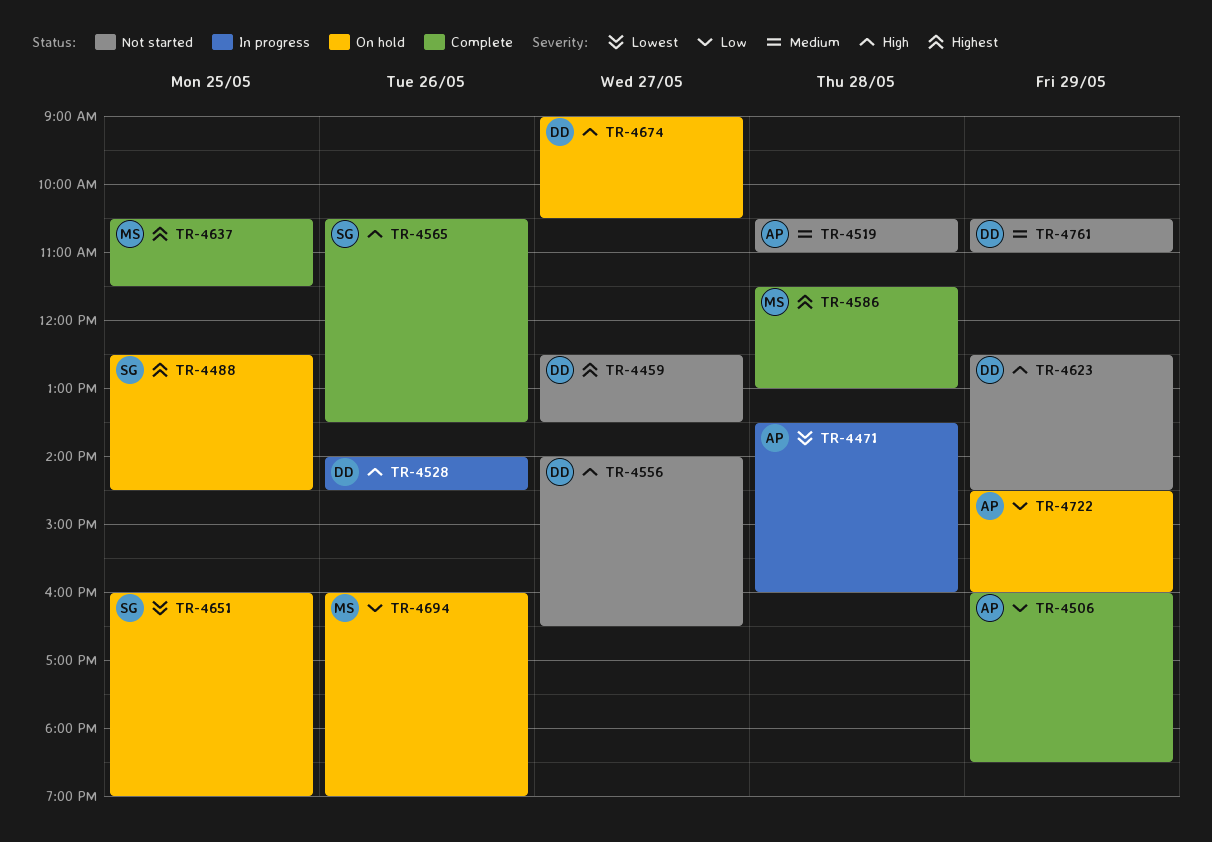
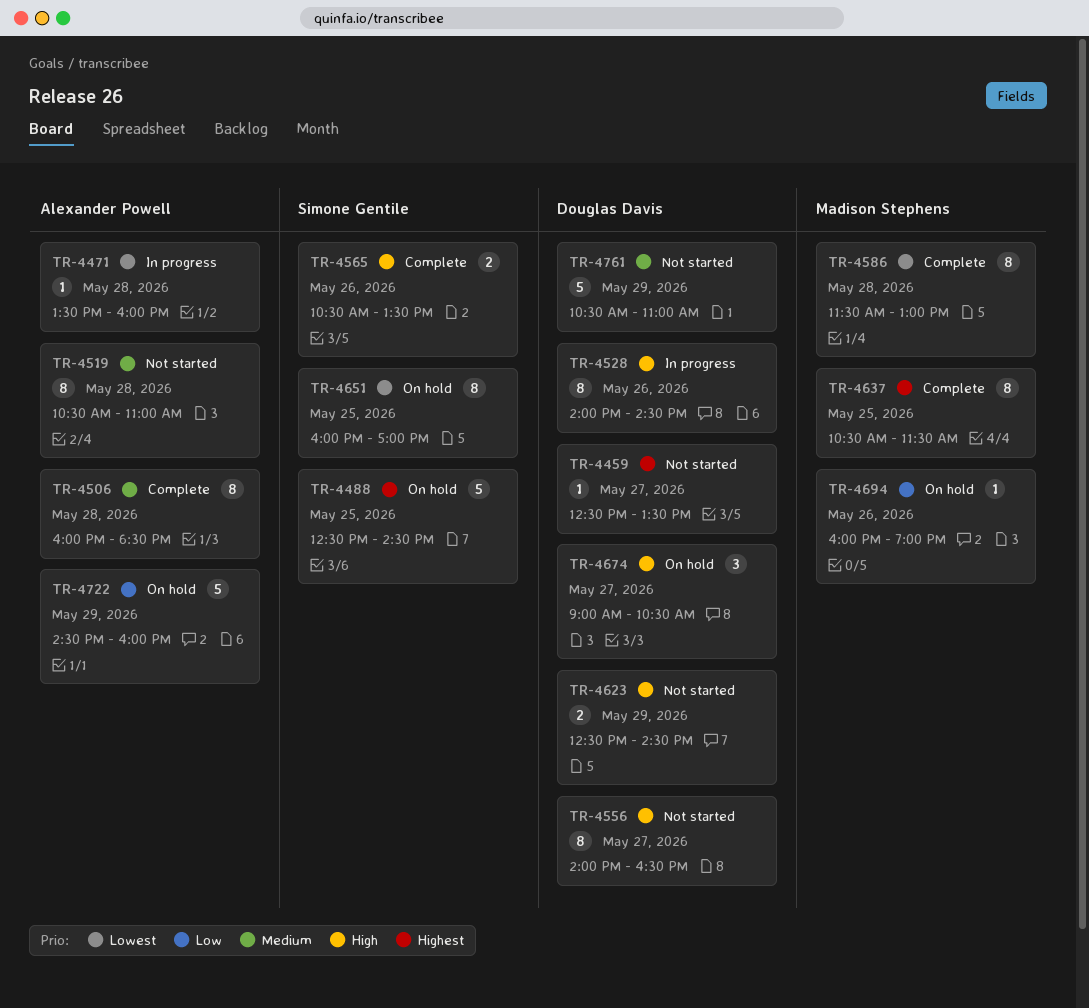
TR-4506, priority: Low -> Medium
TR-4506, day: May 29 -> May 28
TR-4586, priority: Highest -> Lowest
TR-4651, ends: 19:00 -> 17:00

